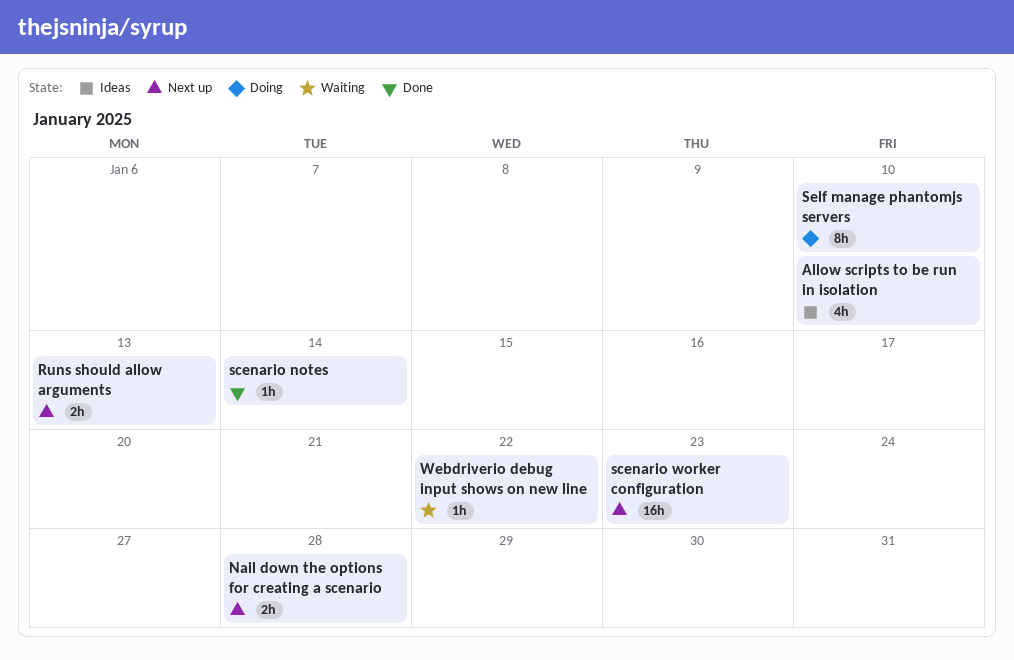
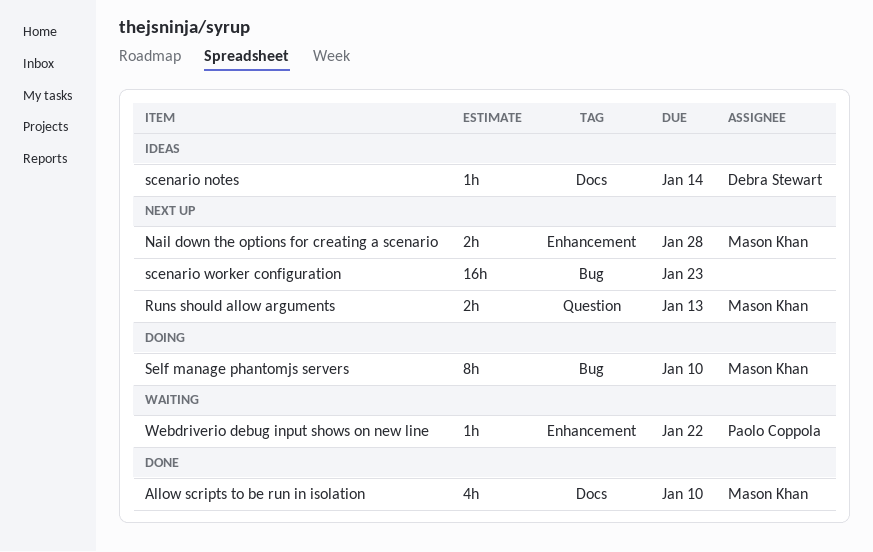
Allow scripts to be run in isolation, status: Ideas -> Done
scenario notes, status: Done -> Ideas

